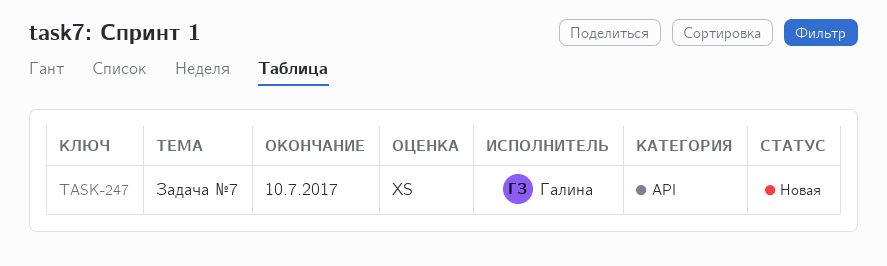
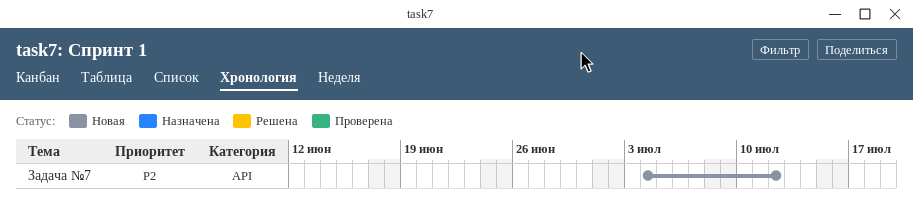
Задача №7, due: Jul 10 -> Jul 12

